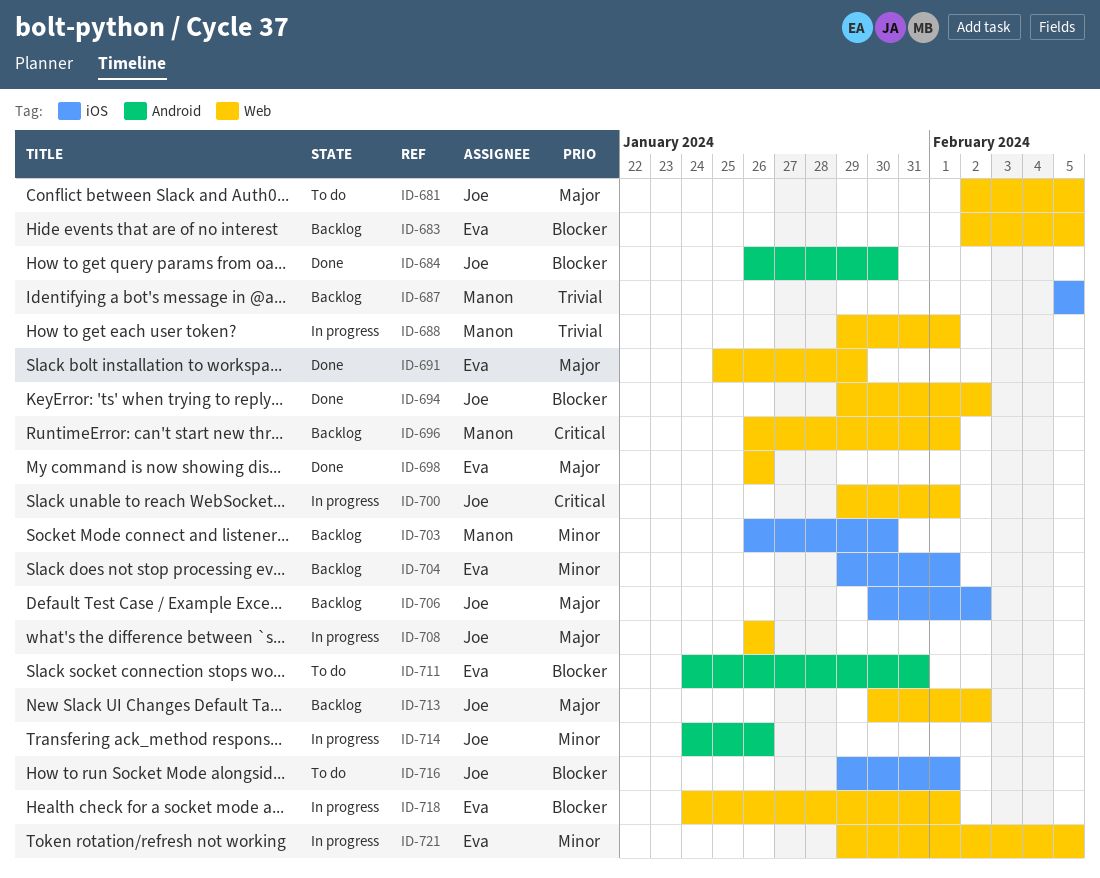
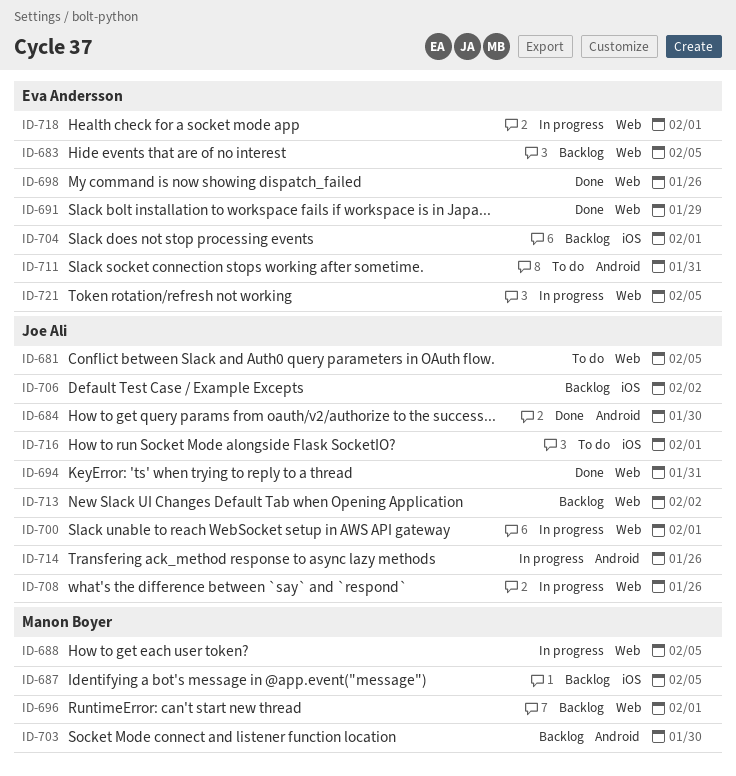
ID-688, due: Feb 1 -> Feb 5
ID-694, due: Feb 2 -> Jan 31
ID-703, label: iOS -> Android

